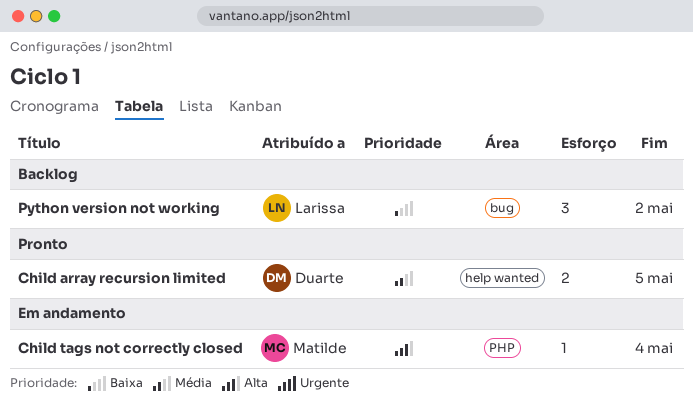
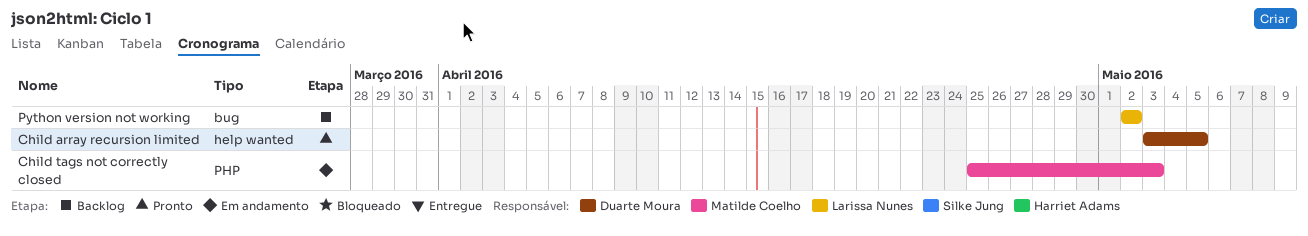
Child tags not correctly closed, due: May 4 -> May 3

